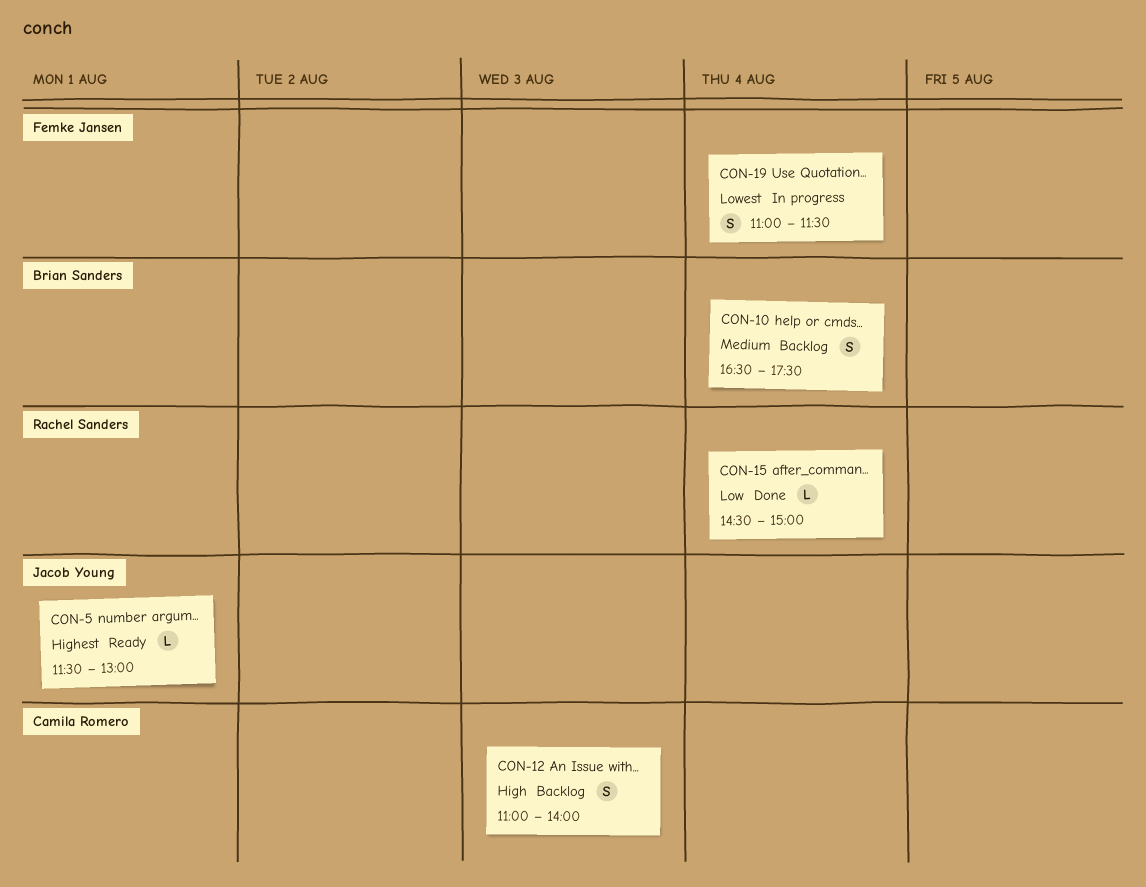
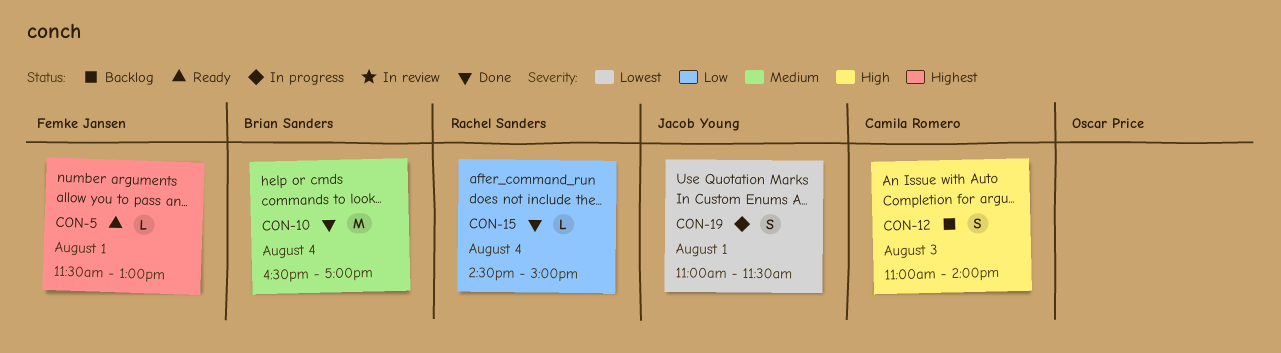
CON-5, owner: Jacob Young -> Femke Jansen
CON-10, status: Backlog -> Done
CON-10, estimate: S -> M
CON-10, ends: 17:30 -> 17:00
CON-19, owner: Femke Jansen -> Jacob Young
CON-19, day: Aug 4 -> Aug 1

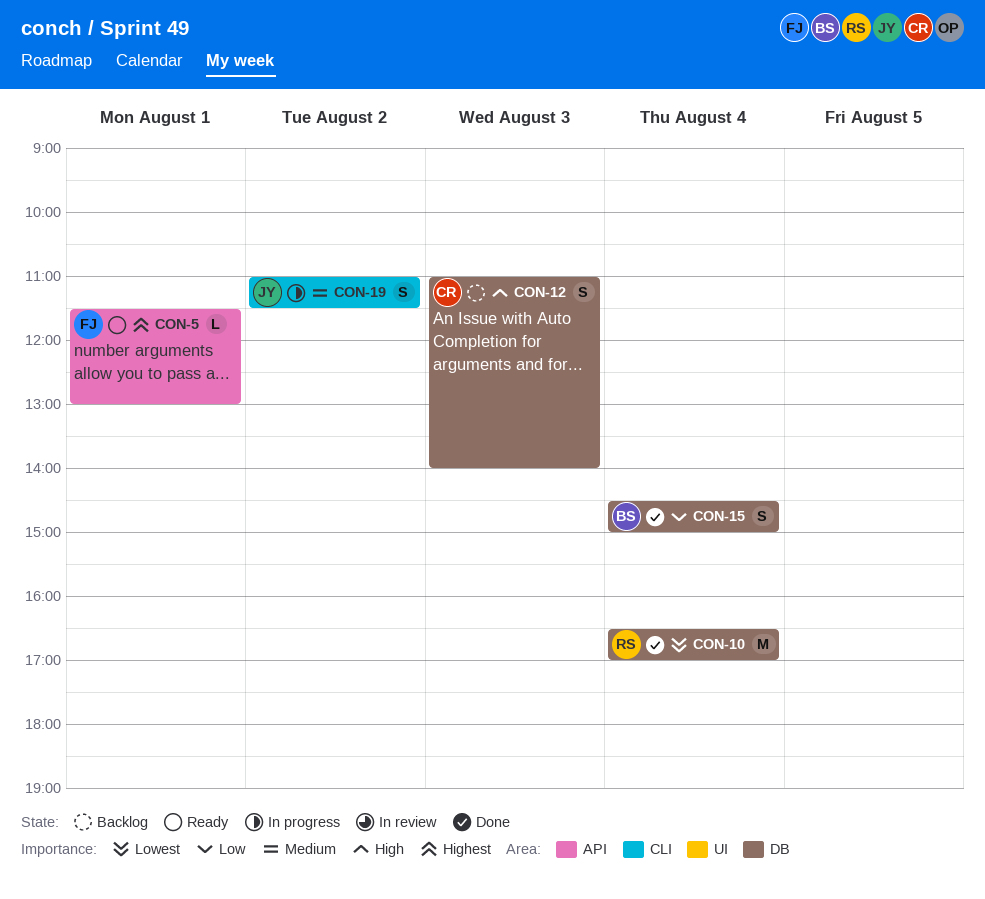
CON-10, owner: Brian Sanders -> Rachel Sanders
CON-10, priority: Medium -> Lowest
CON-15, owner: Rachel Sanders -> Brian Sanders
CON-15, estimate: L -> S
CON-19, priority: Lowest -> Medium
CON-19, day: Aug 1 -> Aug 2

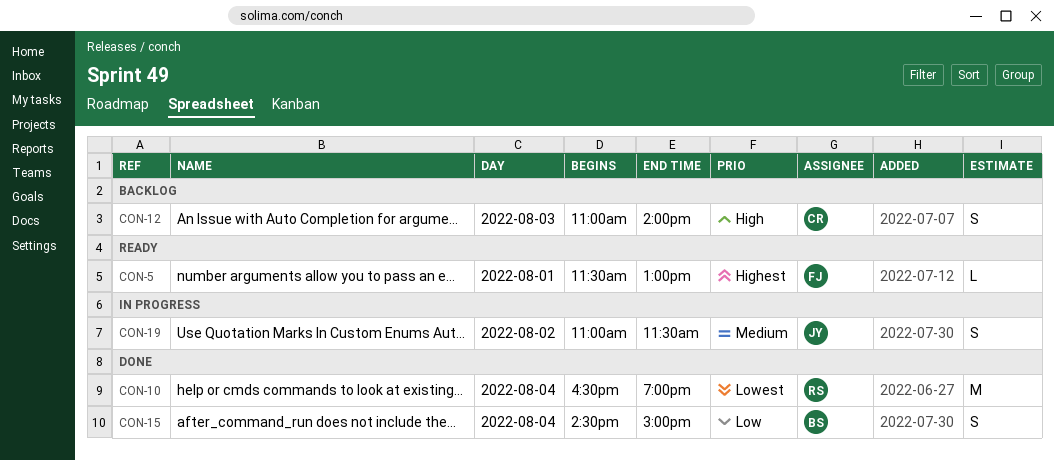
CON-10, ends: 17:00 -> 19:00

